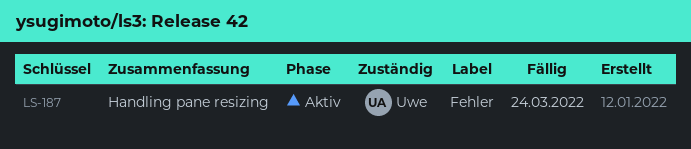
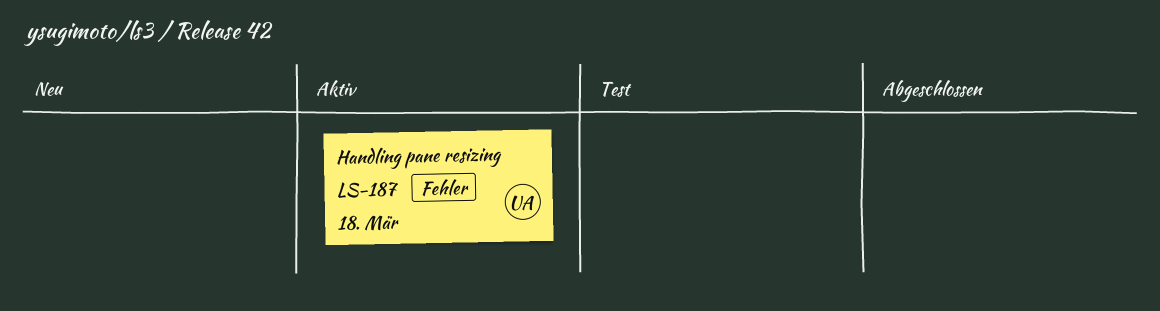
LS-187, due: Mar 24 -> Mar 18

